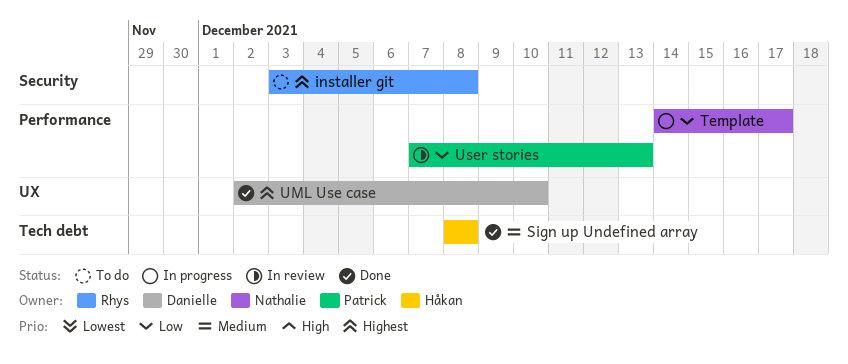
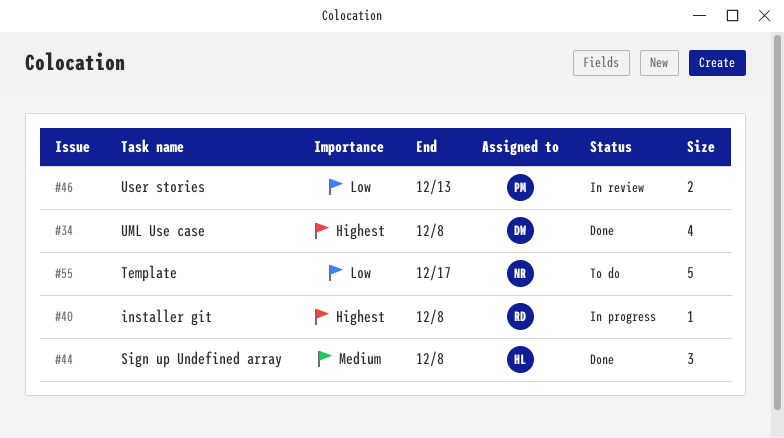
installer git, status: To do -> In progress
Template, status: In progress -> To do
UML Use case, due: Dec 10 -> Dec 8

